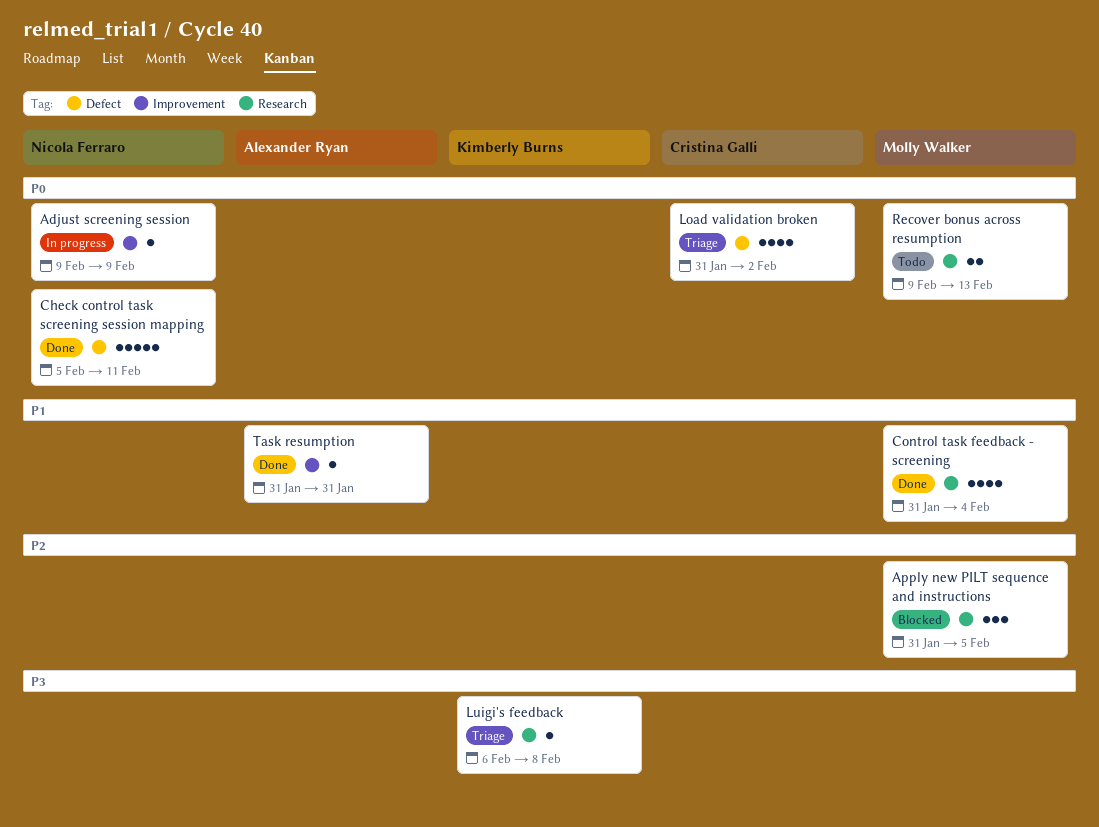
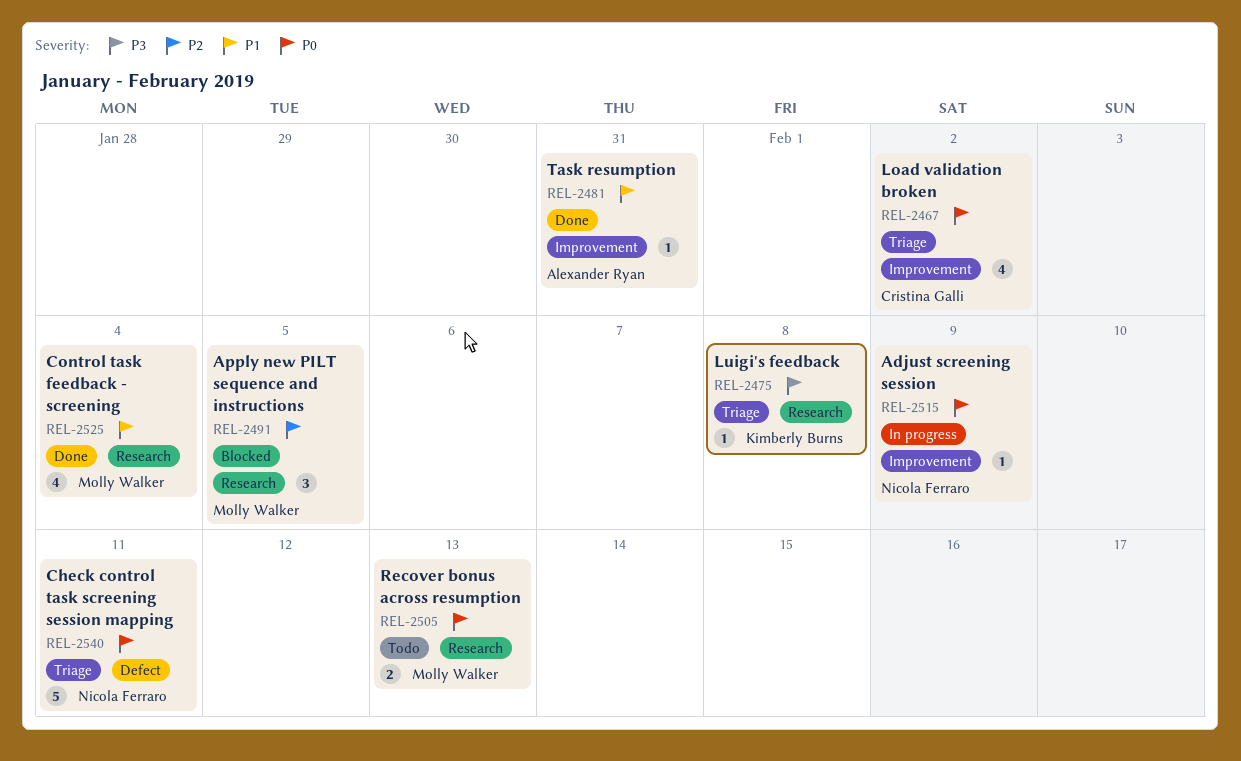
Check control task screening session mapping, status: Done -> Triage
Load validation broken, label: Defect -> Improvement

